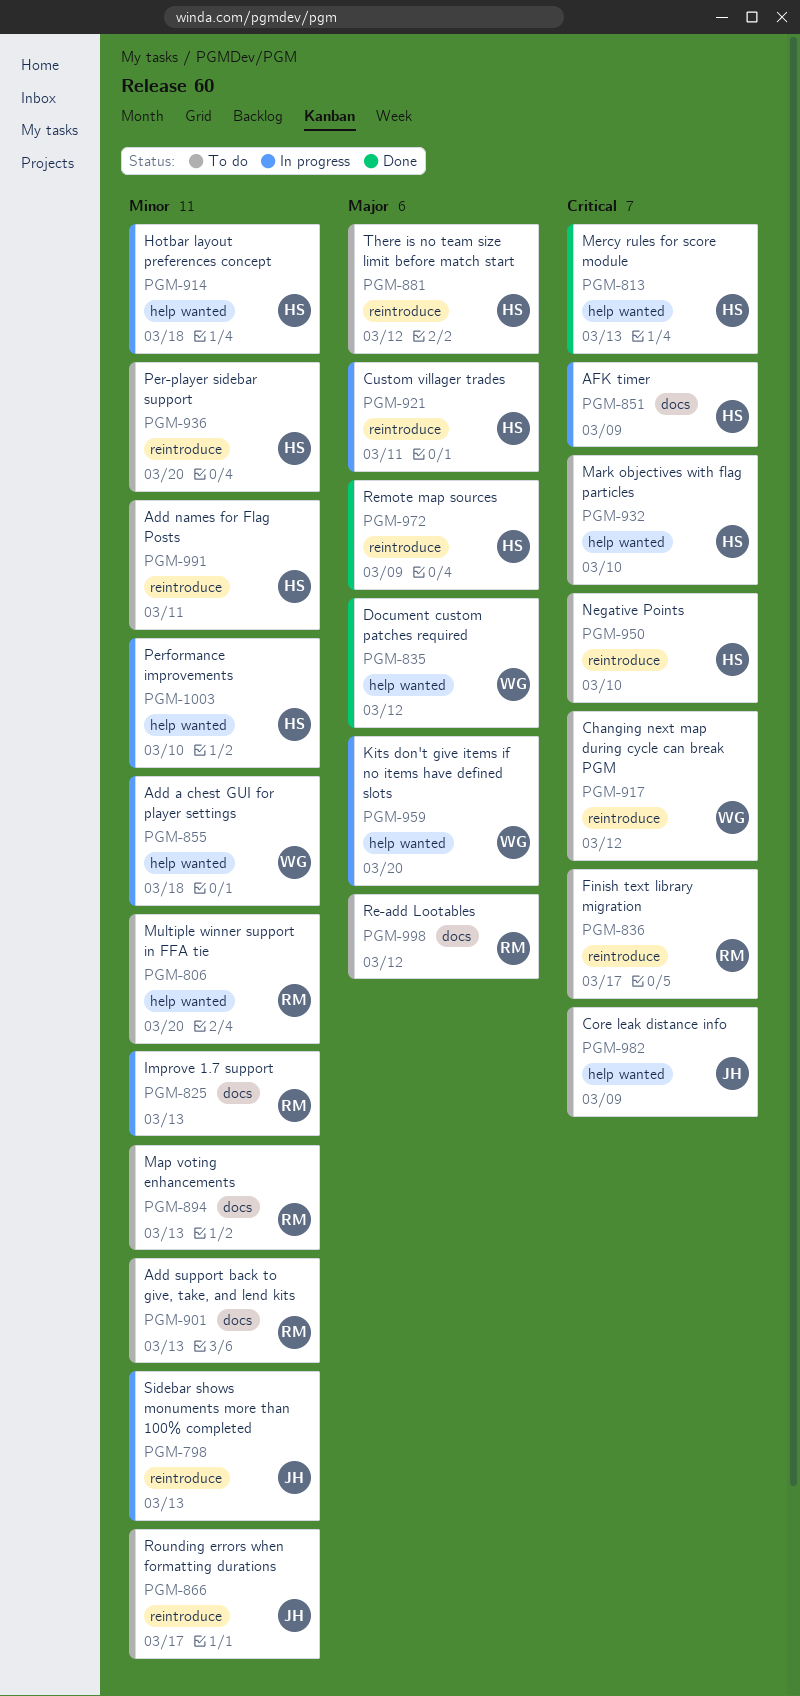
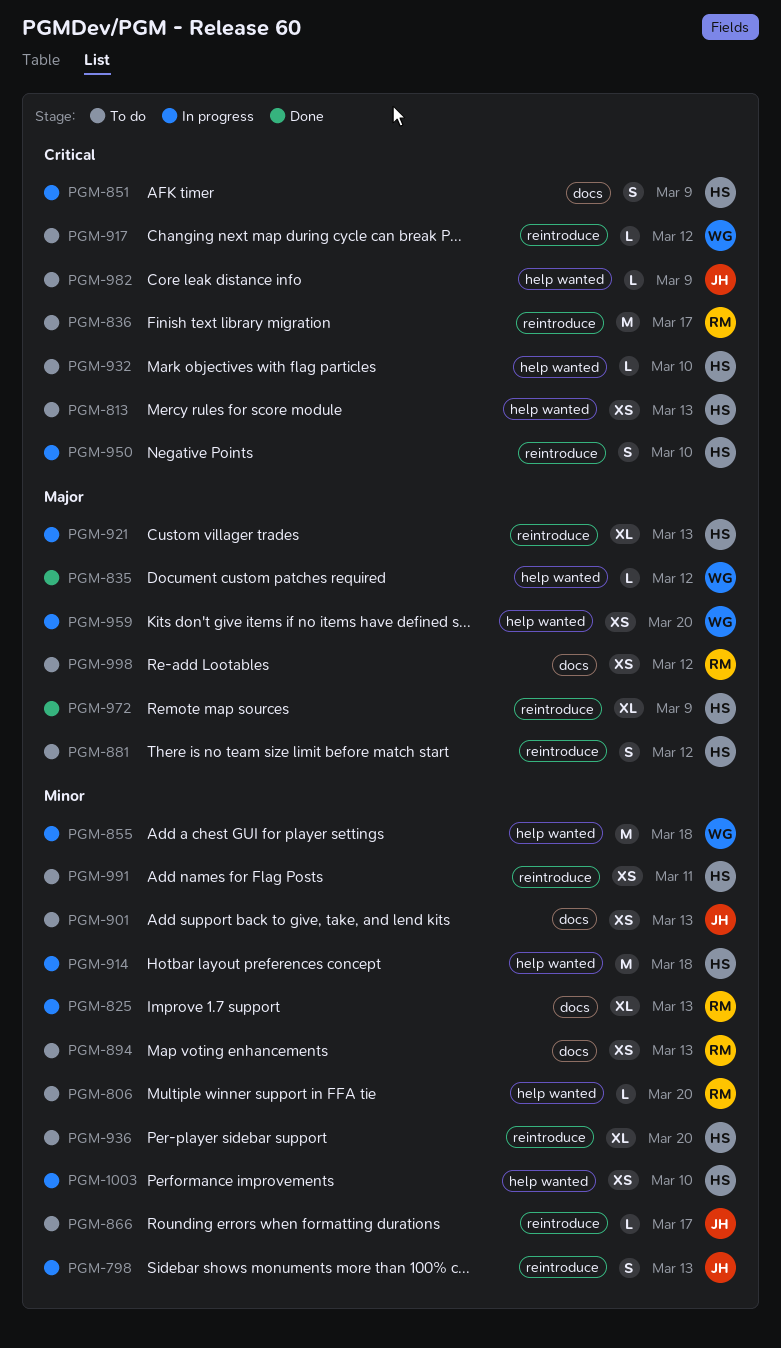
PGM-813, status: Done -> To do
PGM-901, owner: RM -> JH
PGM-921, due: Mar 11 -> Mar 13
PGM-950, status: To do -> In progress

